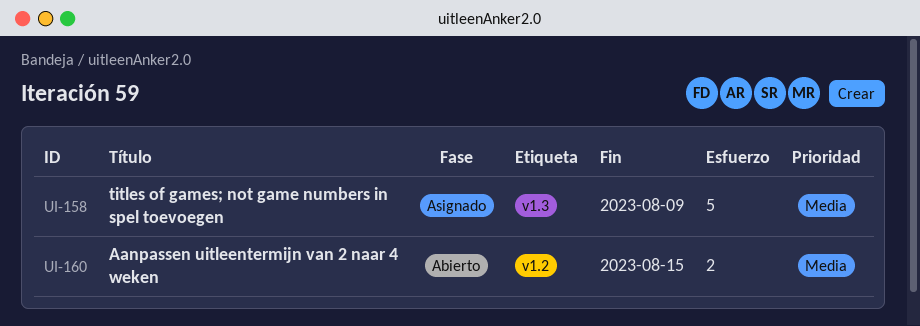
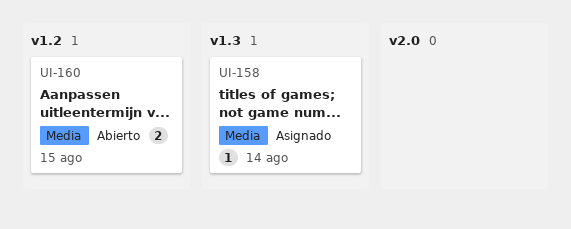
UI-158, estimate: 5 -> 1
UI-158, due: Aug 9 -> Aug 14

